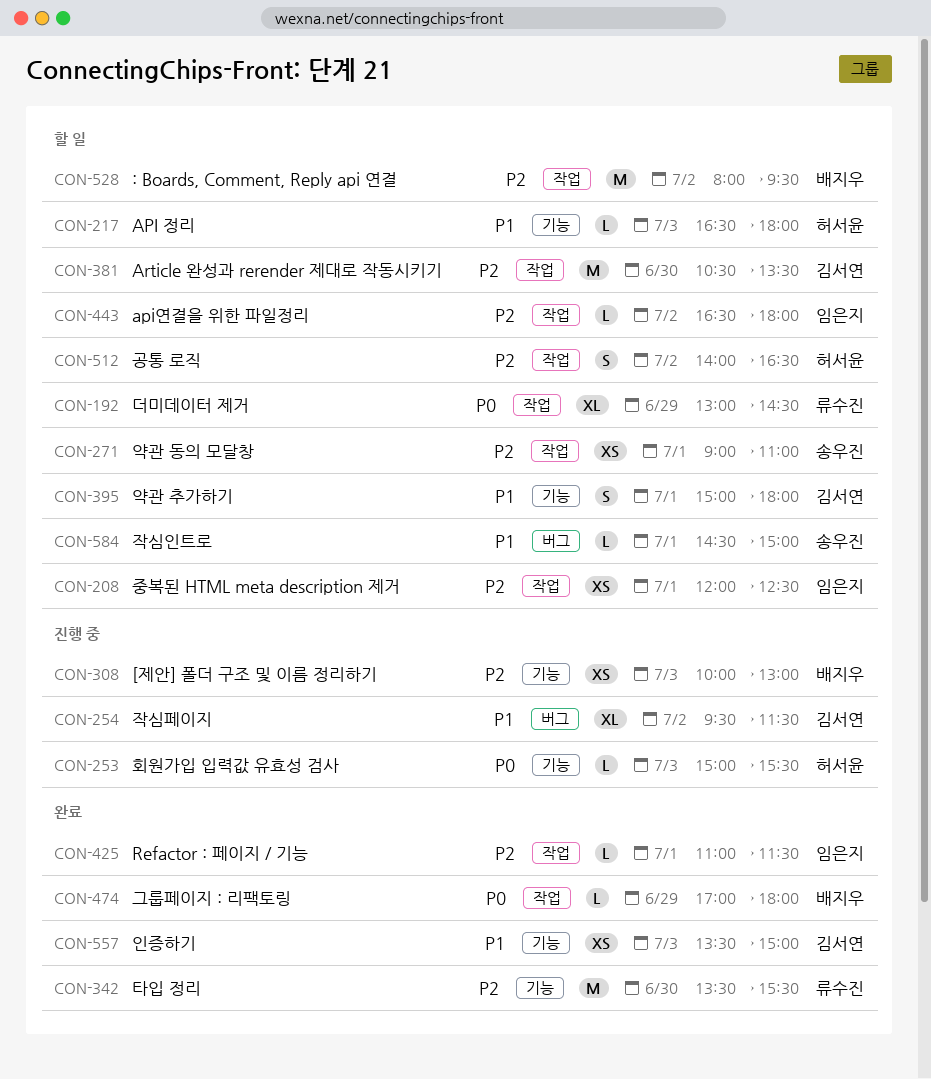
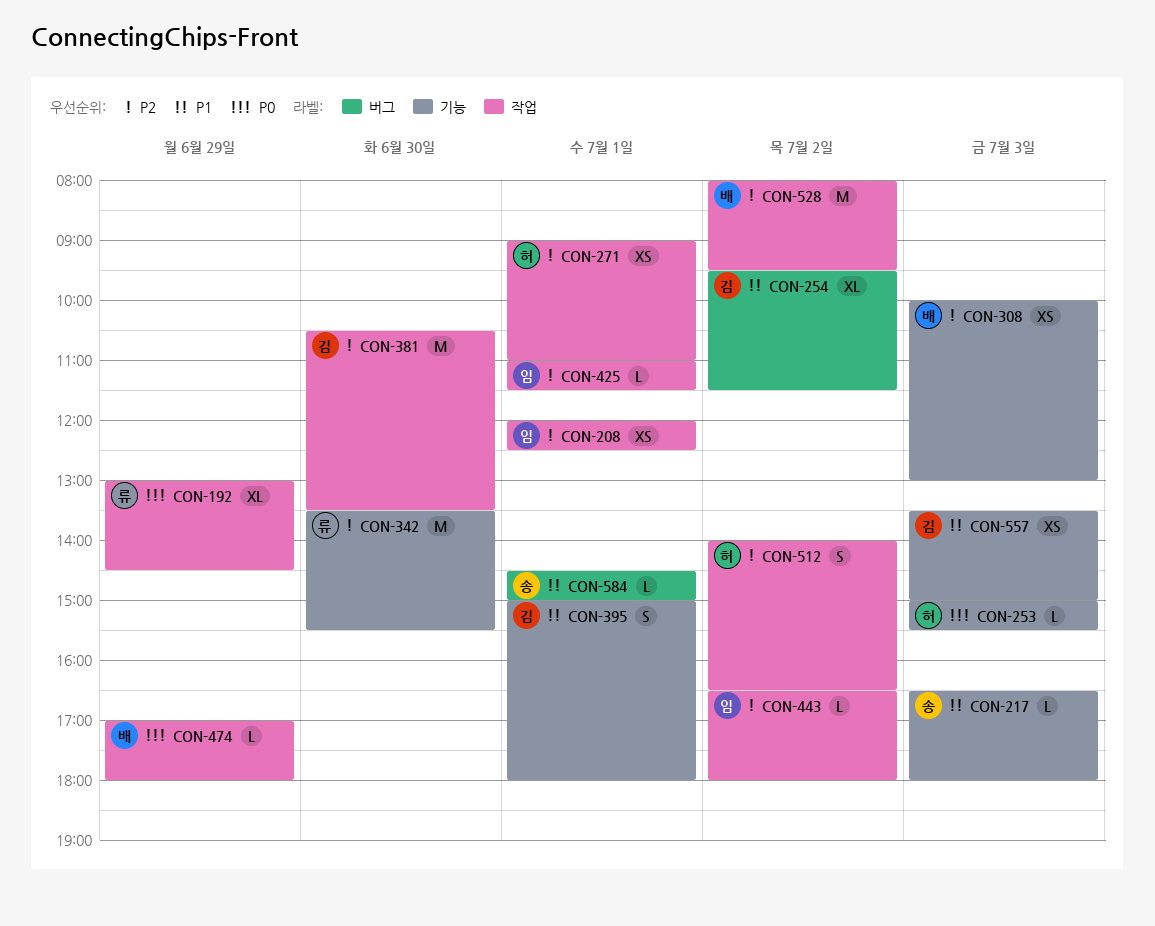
CON-217, owner: 허서윤 -> 송우진
CON-271, owner: 송우진 -> 허서윤

